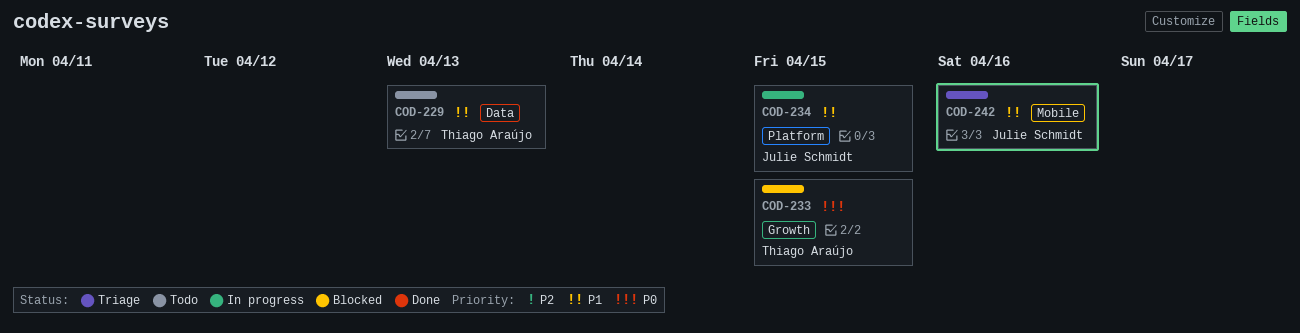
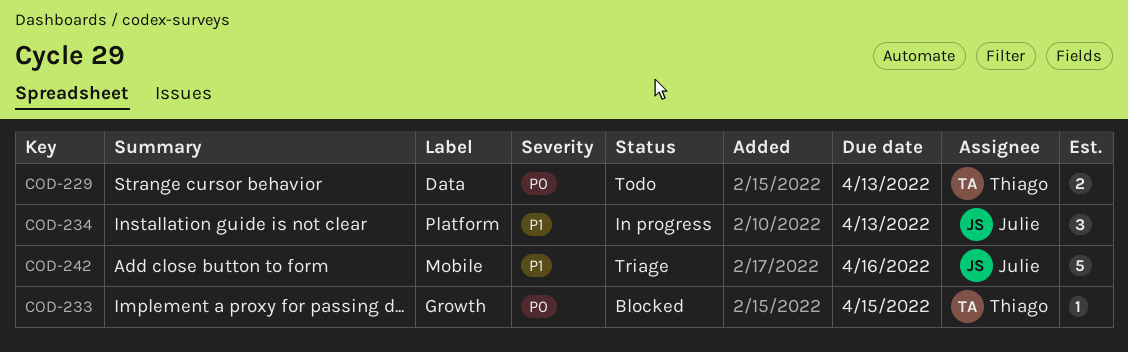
COD-229, priority: P1 -> P0
COD-234, due: Apr 15 -> Apr 13

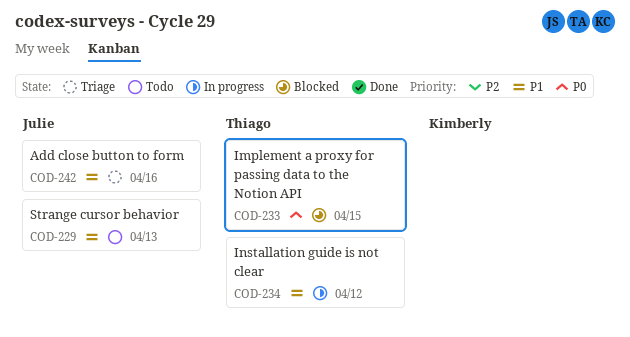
COD-229, owner: Thiago -> Julie
COD-229, priority: P0 -> P1
COD-234, owner: Julie -> Thiago
COD-234, due: Apr 13 -> Apr 12

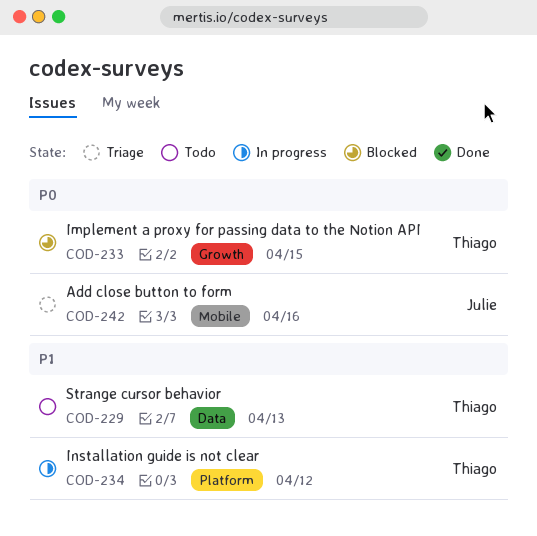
COD-229, owner: Julie -> Thiago
COD-242, priority: P1 -> P0

